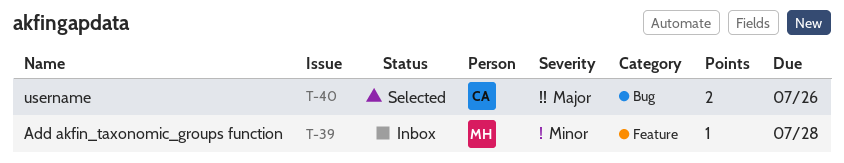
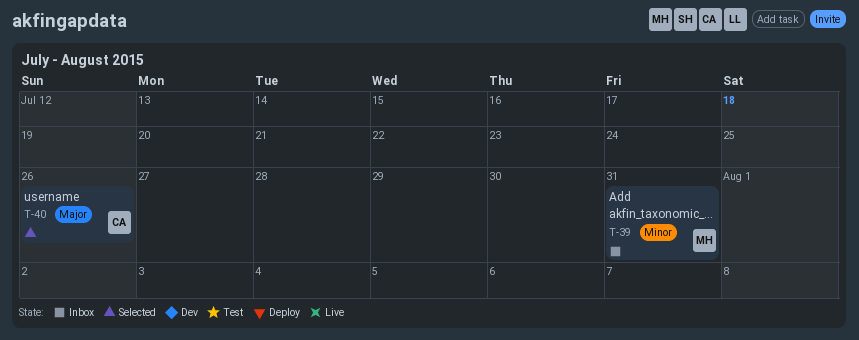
T-39, due: Jul 28 -> Jul 31

